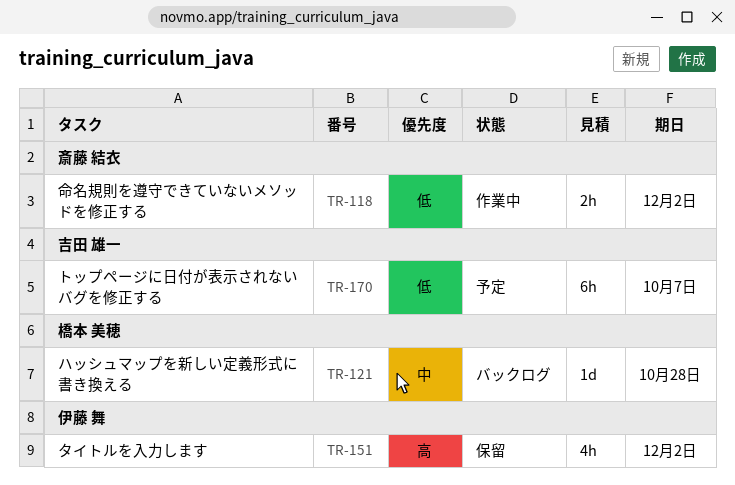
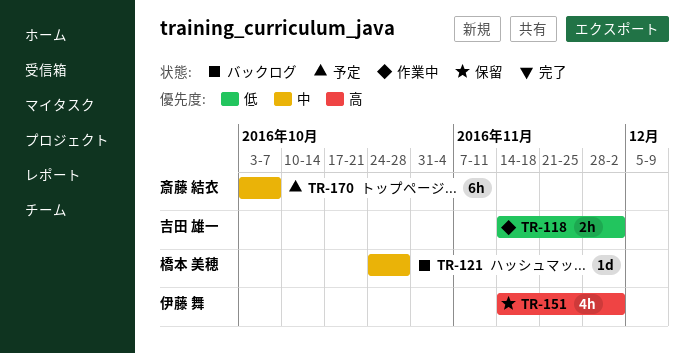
TR-118, owner: 斎藤 結衣 -> 吉田 雄一
TR-170, owner: 吉田 雄一 -> 斎藤 結衣
TR-170, priority: 低 -> 中

